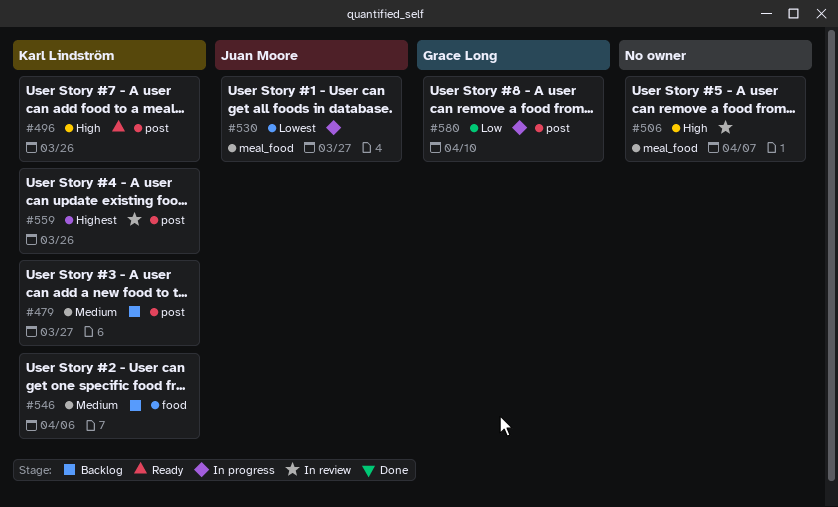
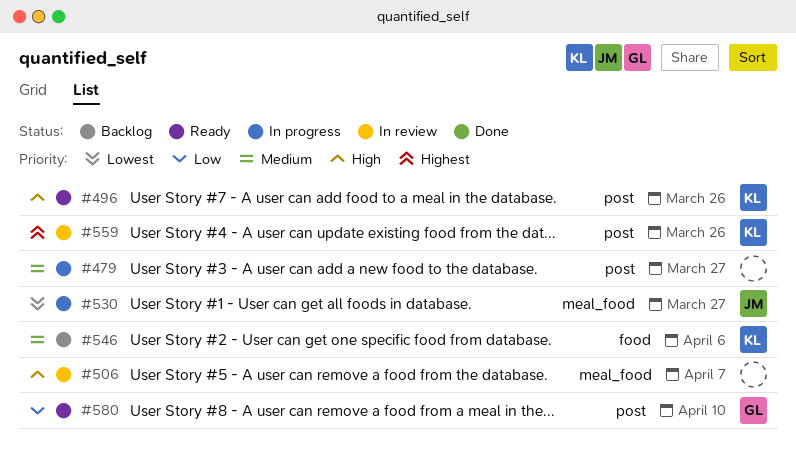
#479, status: Backlog -> In progress
#479, owner: Karl Lindström -> none
#580, status: In progress -> Ready

